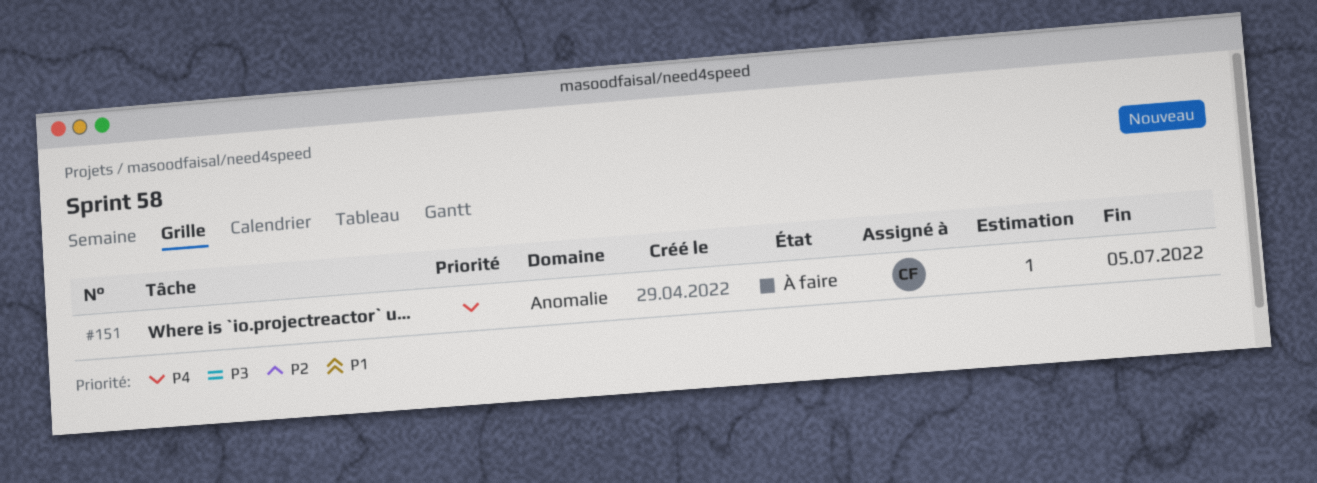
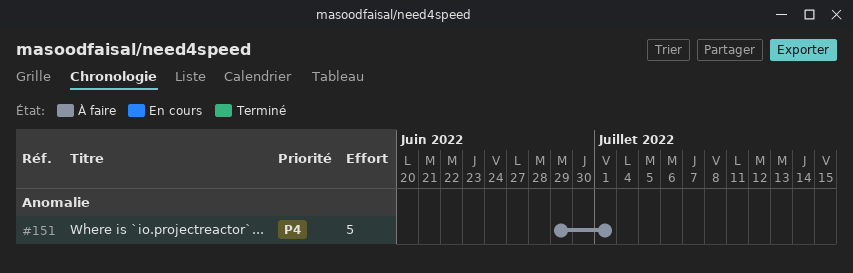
#151, estimate: 1 -> 5
#151, due: Jul 5 -> Jul 1

